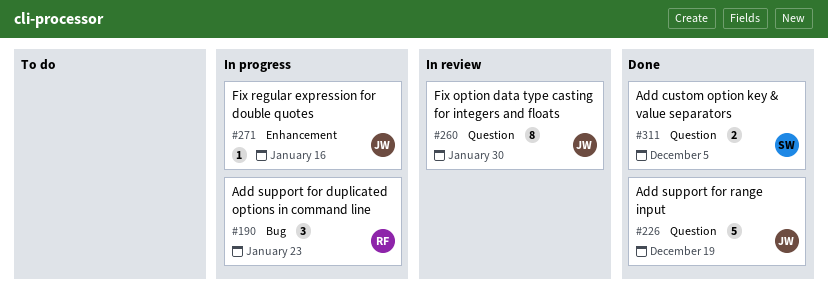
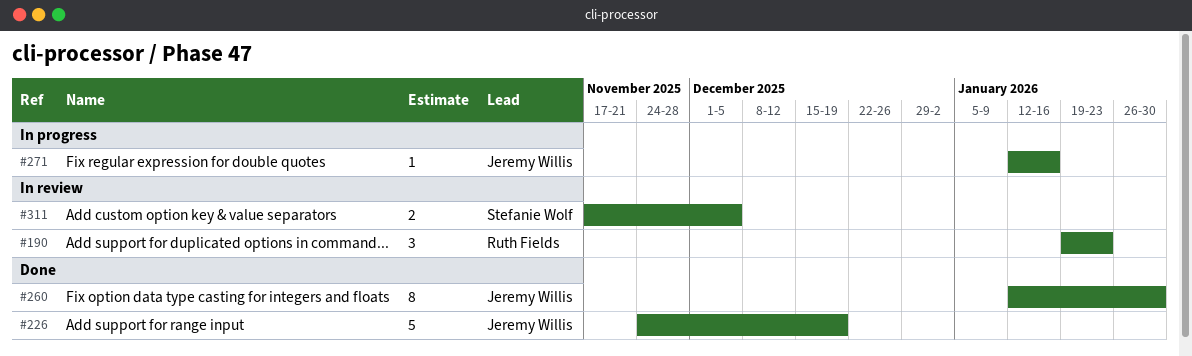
#190, status: In progress -> In review
#260, status: In review -> Done
#311, status: Done -> In review

